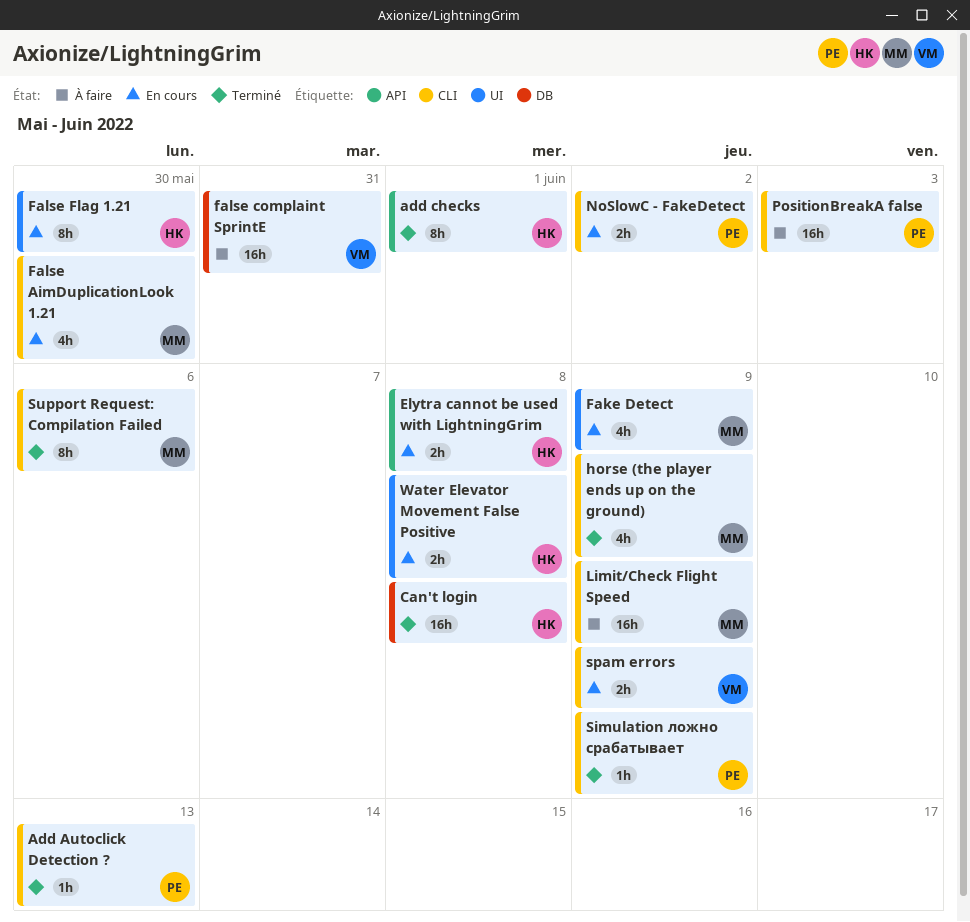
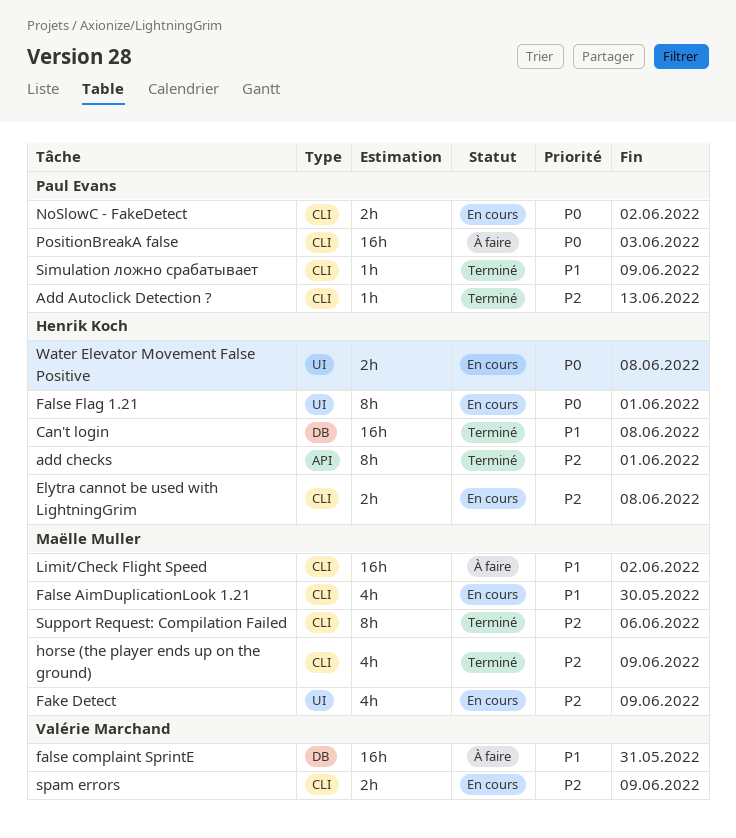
Elytra cannot be used with LightningGrim, label: API -> CLI
False Flag 1.21, due: May 30 -> Jun 1
Limit/Check Flight Speed, due: Jun 9 -> Jun 2

